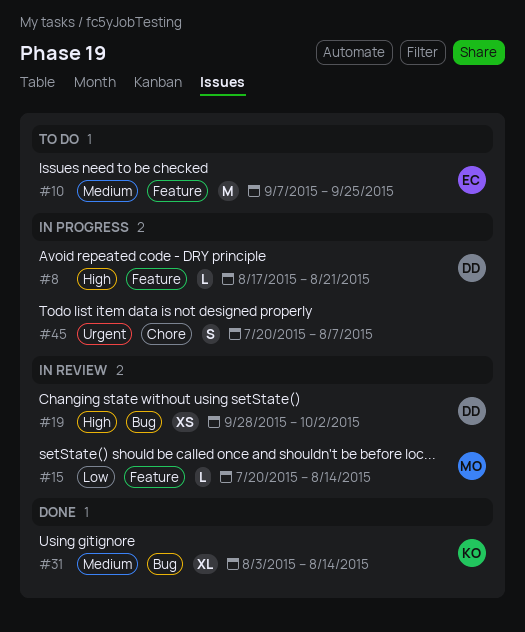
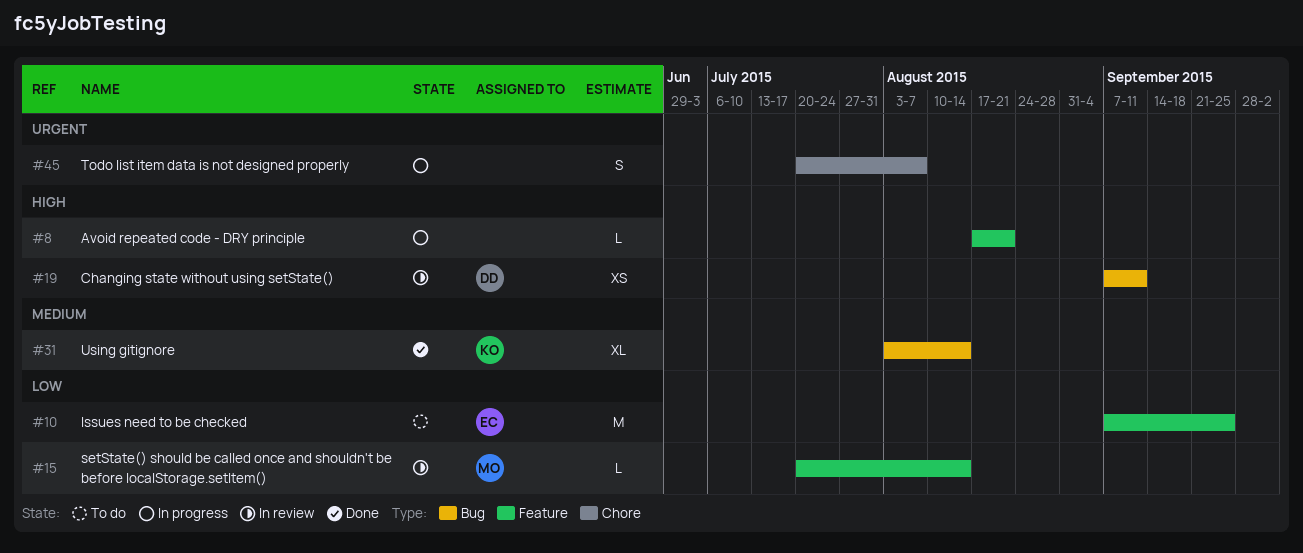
#8, owner: DD -> none
#10, priority: Medium -> Low
#19, start: Sep 28 -> Sep 7
#19, due: Oct 2 -> Sep 11

